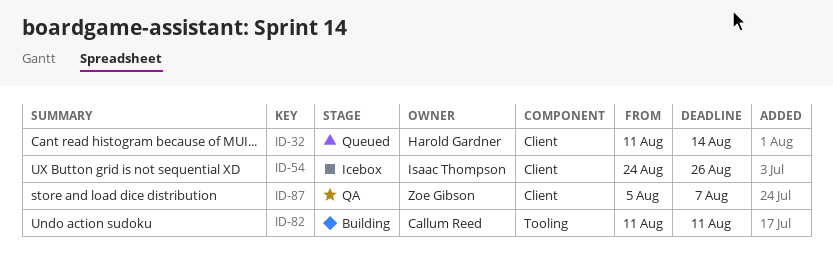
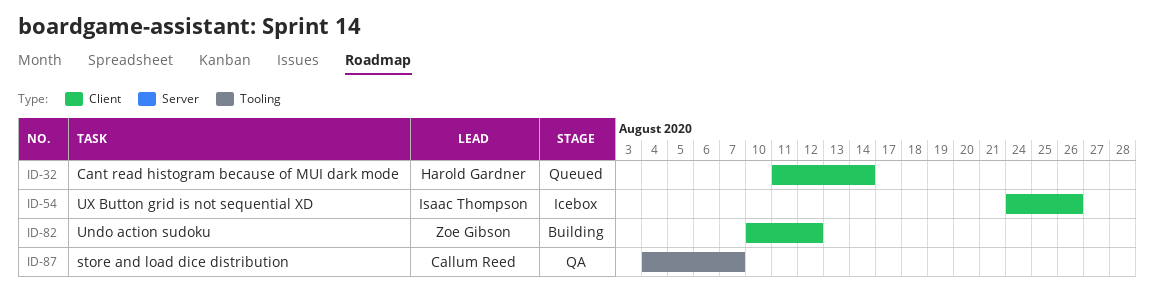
ID-82, owner: Callum Reed -> Zoe Gibson
ID-82, label: Tooling -> Client
ID-82, start: Aug 11 -> Aug 10
ID-82, due: Aug 11 -> Aug 12
ID-87, owner: Zoe Gibson -> Callum Reed
ID-87, label: Client -> Tooling
ID-87, start: Aug 5 -> Aug 4

